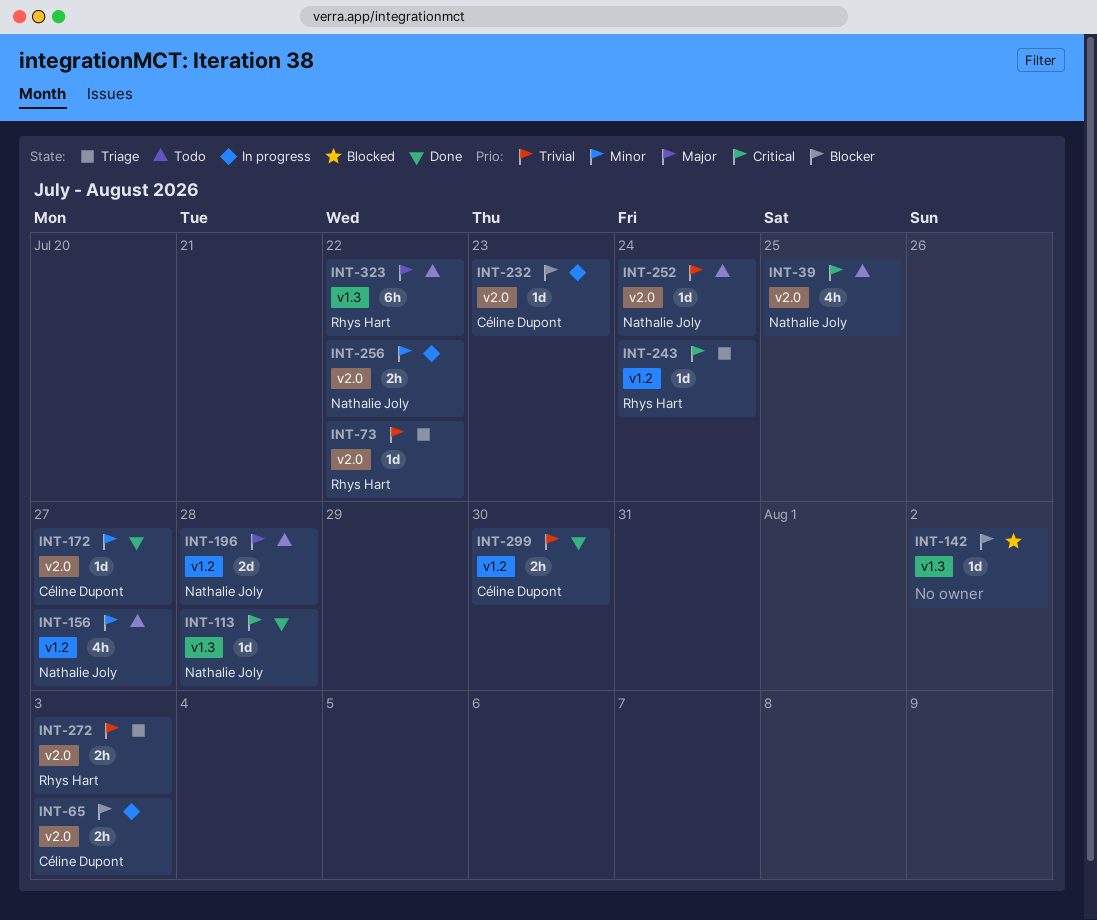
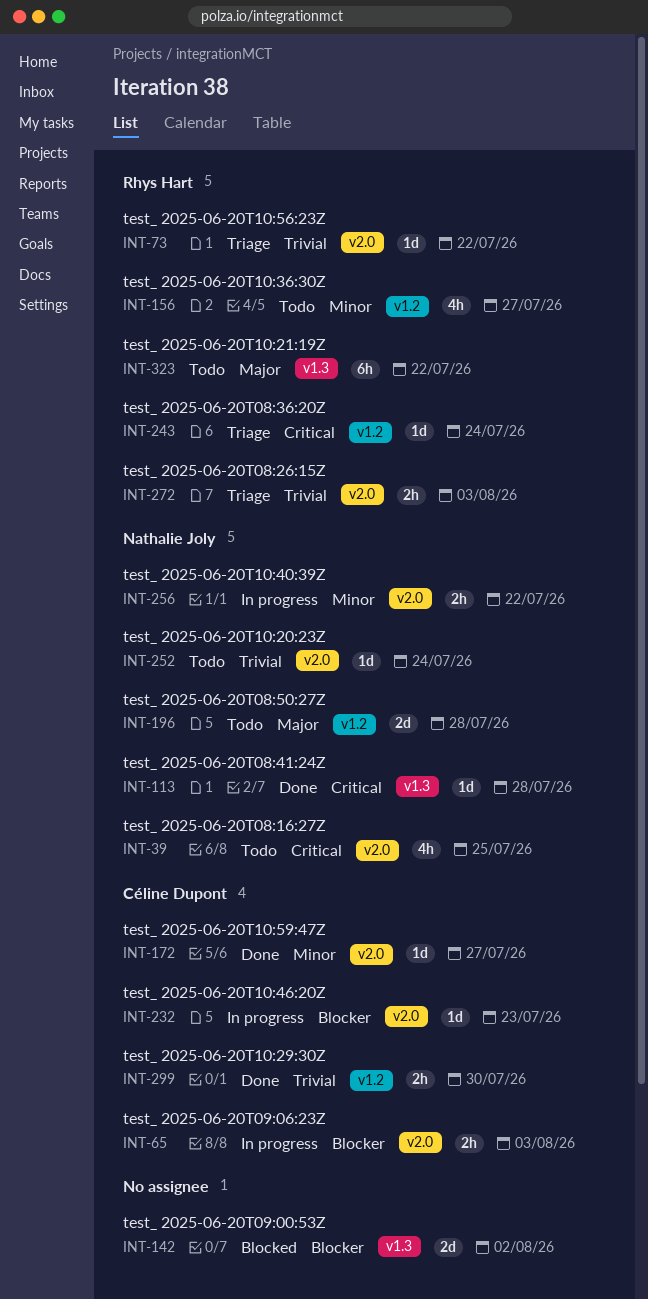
INT-142, estimate: 1d -> 2d
INT-156, owner: Nathalie Joly -> Rhys Hart

